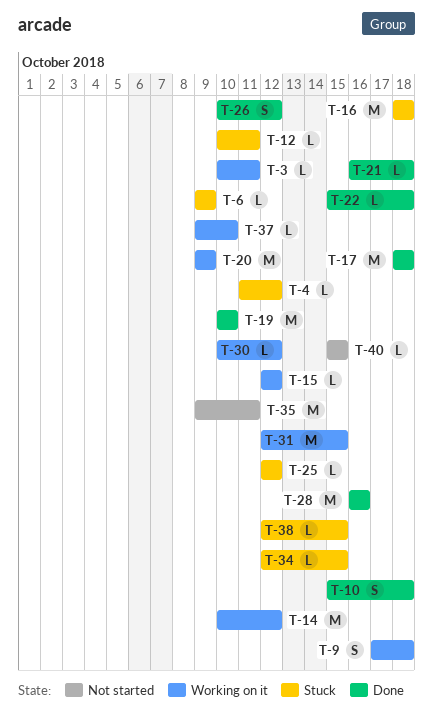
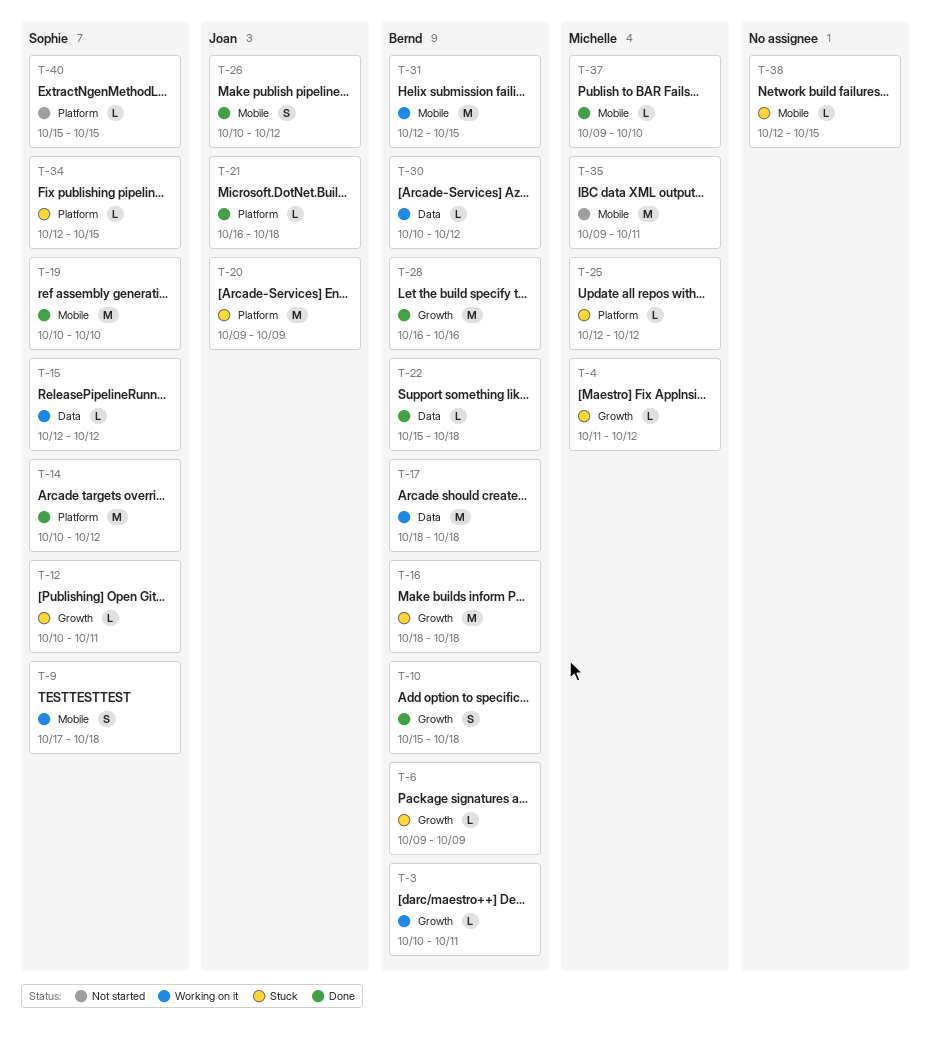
T-14, status: Working on it -> Done
T-17, status: Done -> Working on it
T-20, status: Working on it -> Stuck
T-37, status: Working on it -> Done

